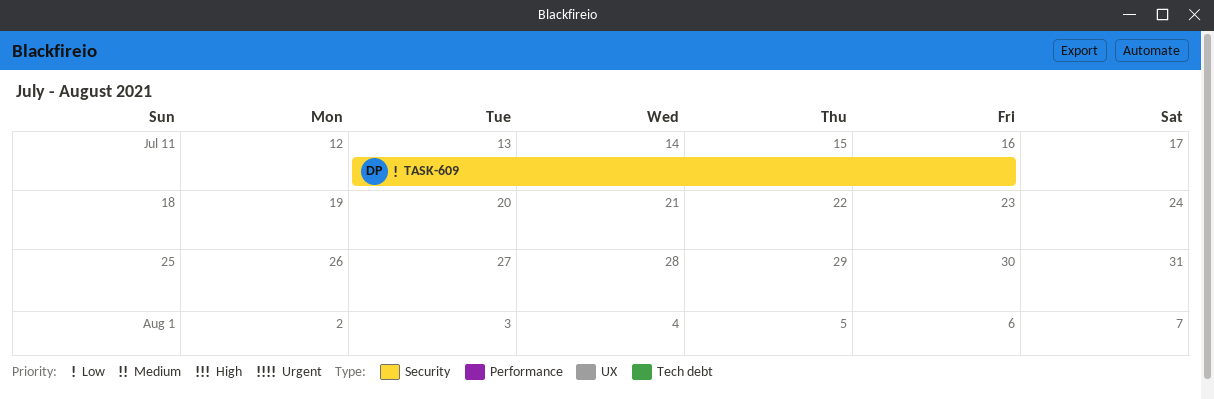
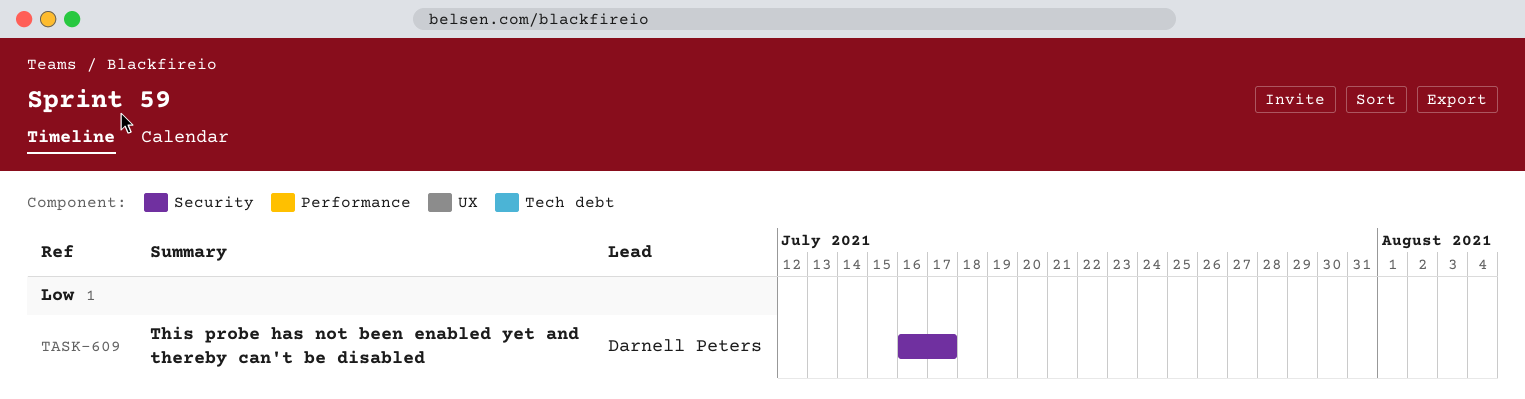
TASK-609, start: Jul 13 -> Jul 16
TASK-609, due: Jul 16 -> Jul 17

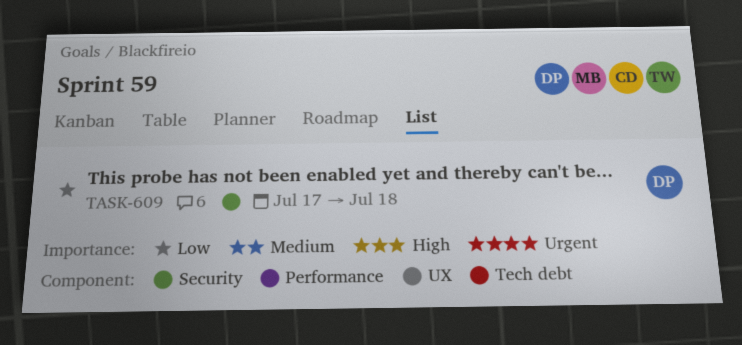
TASK-609, start: Jul 16 -> Jul 17
TASK-609, due: Jul 17 -> Jul 18

